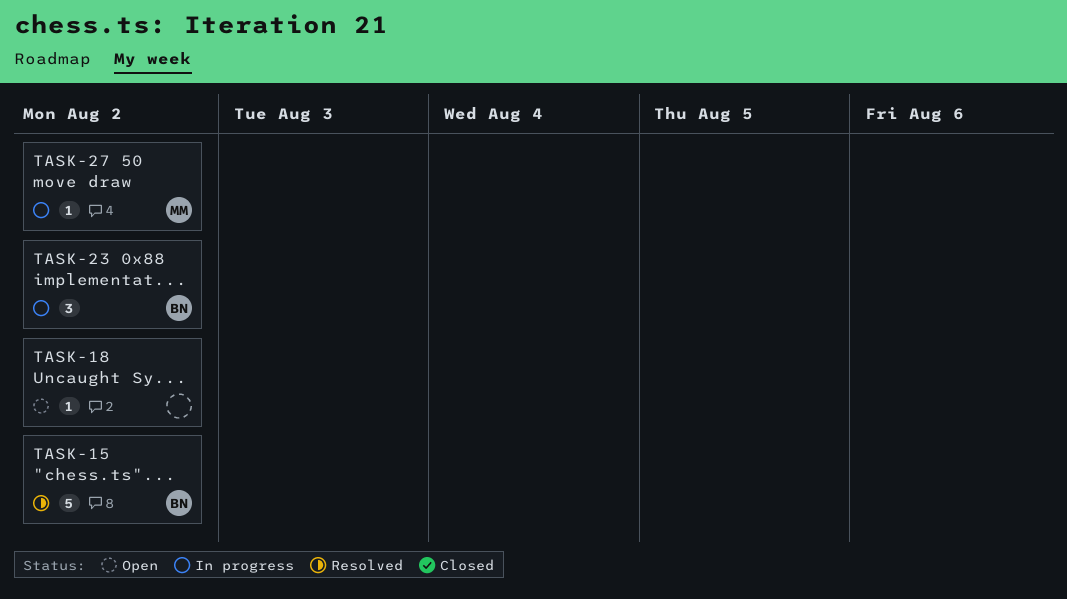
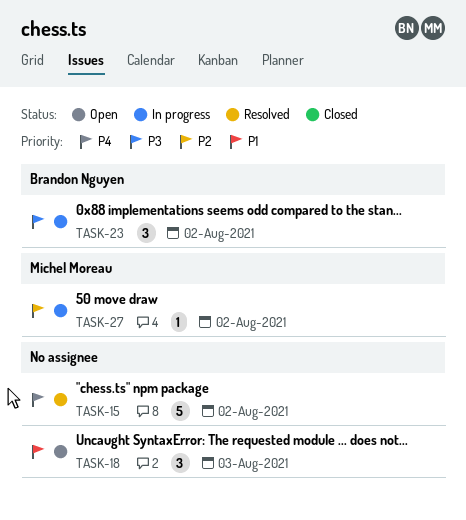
TASK-15, owner: Brandon Nguyen -> none
TASK-18, estimate: 1 -> 3
TASK-18, due: Aug 2 -> Aug 3

